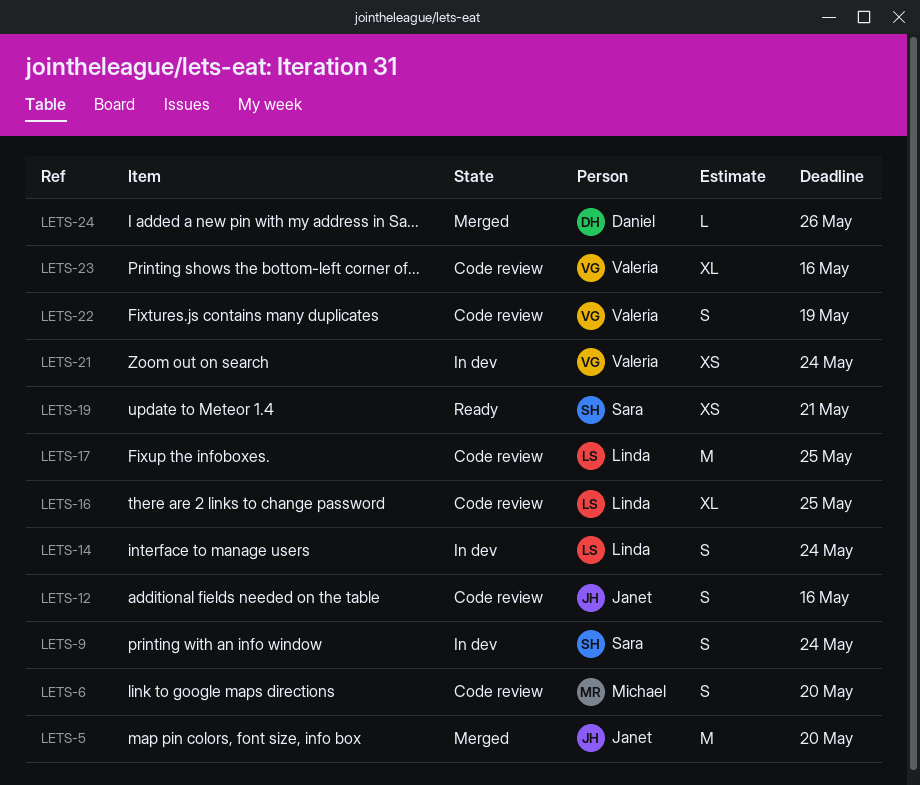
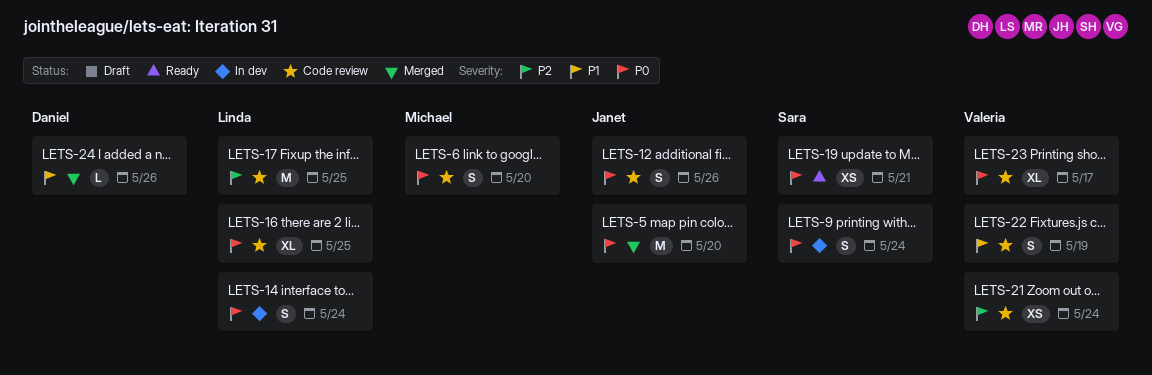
LETS-12, due: May 16 -> May 26
LETS-21, status: In dev -> Code review
LETS-23, due: May 16 -> May 17

